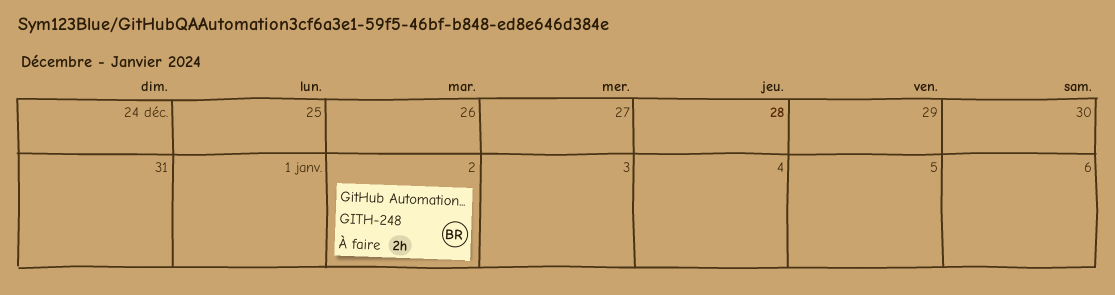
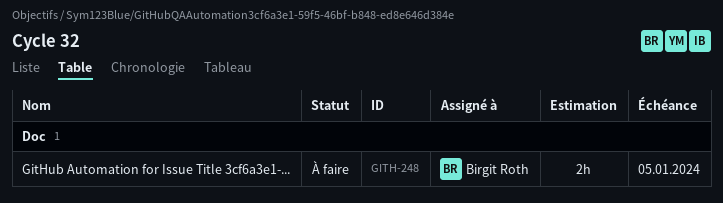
GITH-248, due: Jan 2 -> Jan 5

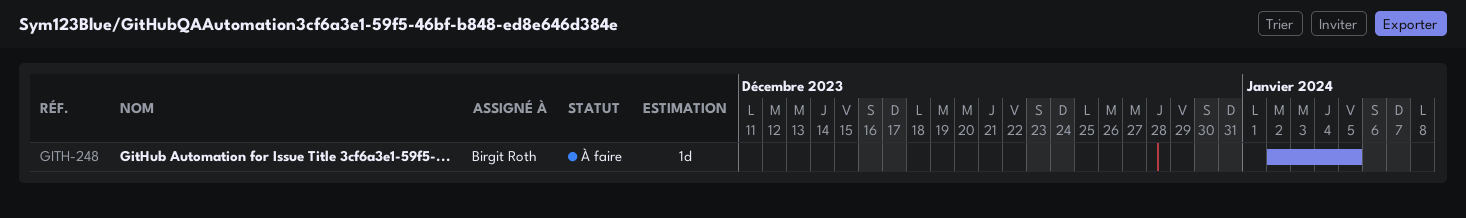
GITH-248, estimate: 2h -> 1d

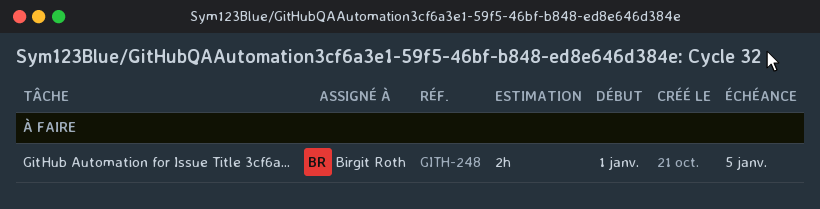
GITH-248, estimate: 1d -> 2h
GITH-248, start: Jan 2 -> Jan 1

